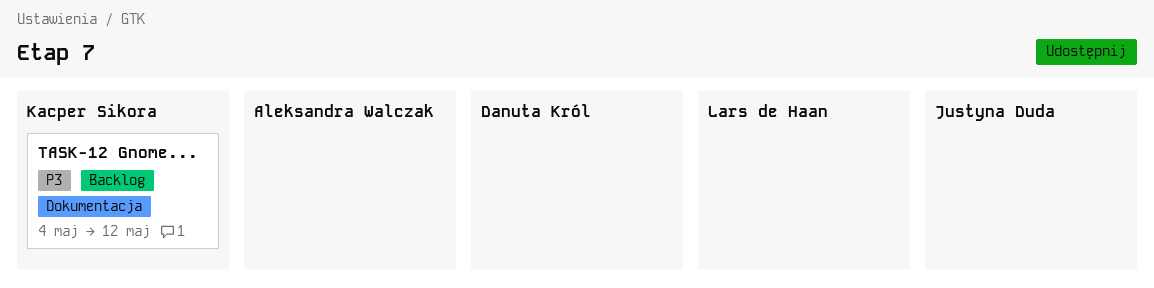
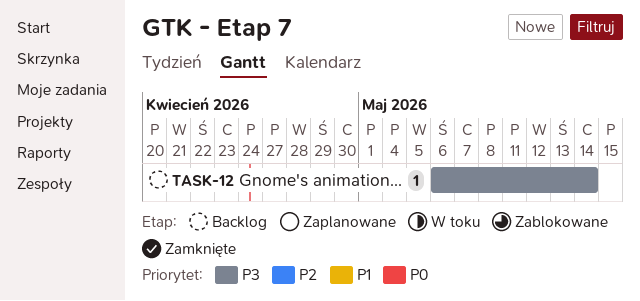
TASK-12, start: May 4 -> May 6
TASK-12, due: May 12 -> May 14

